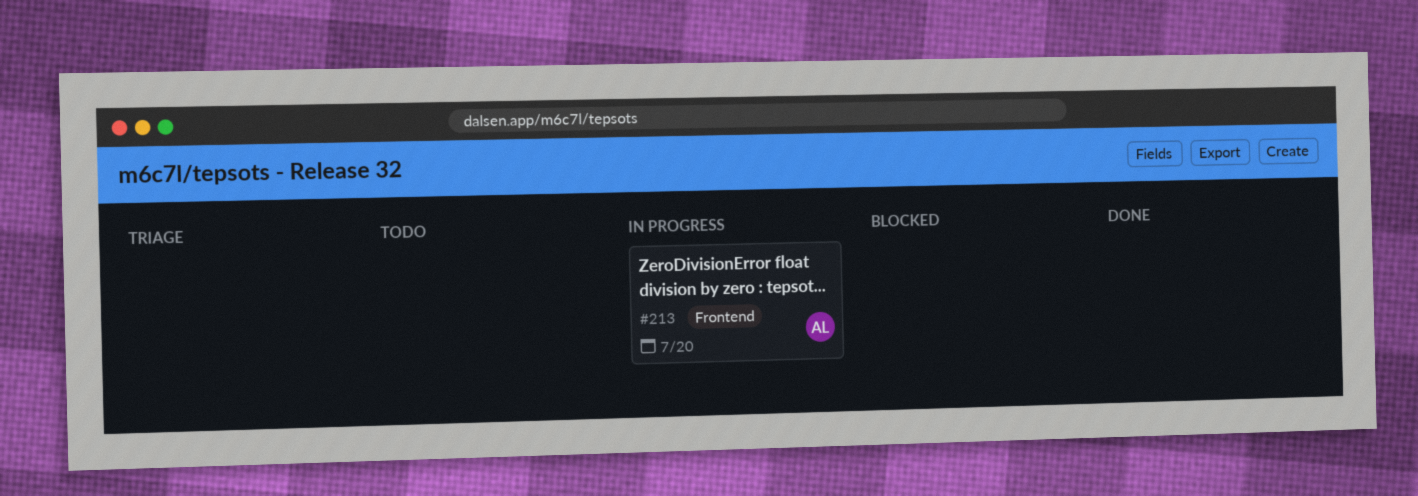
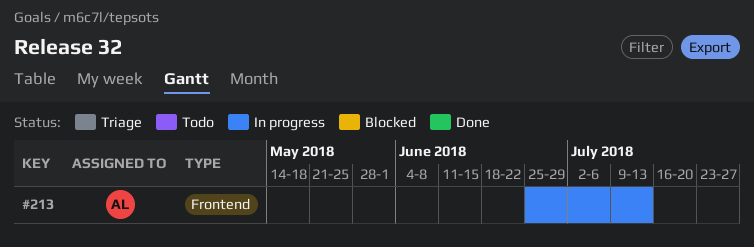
#213, due: Jul 20 -> Jul 13

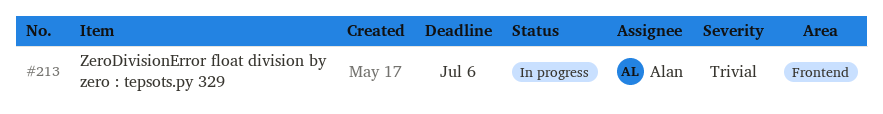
#213, due: Jul 13 -> Jul 6

